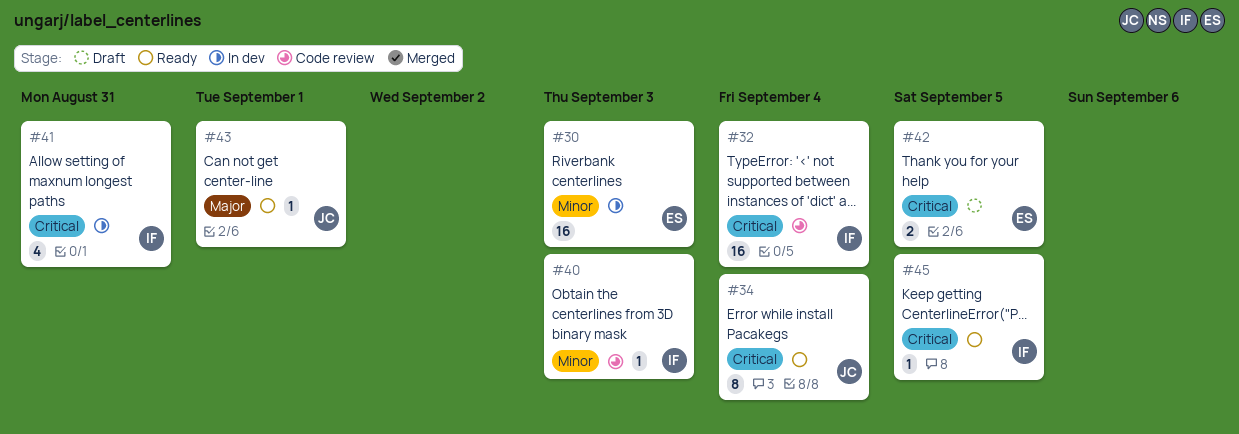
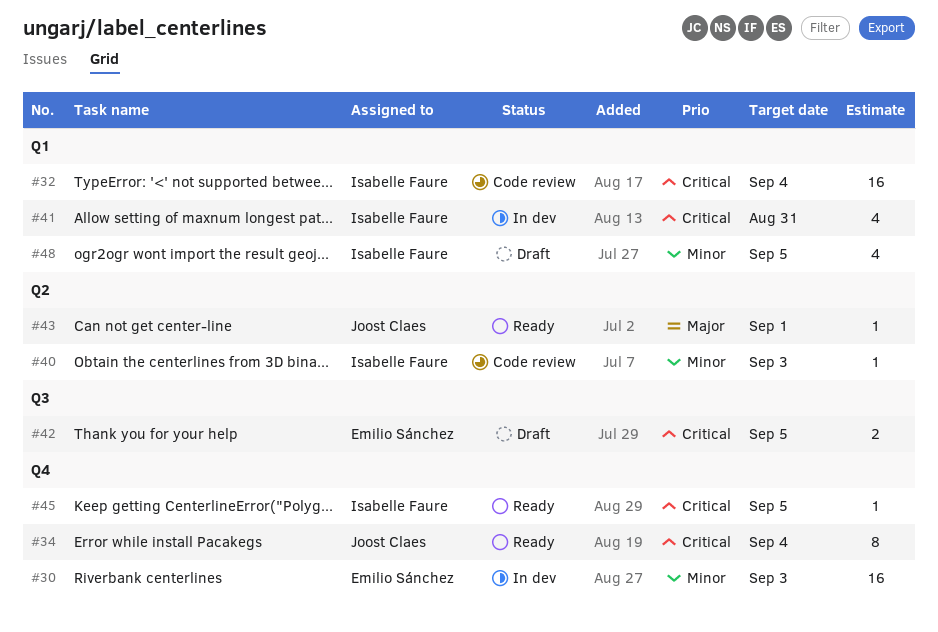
#48: none -> present

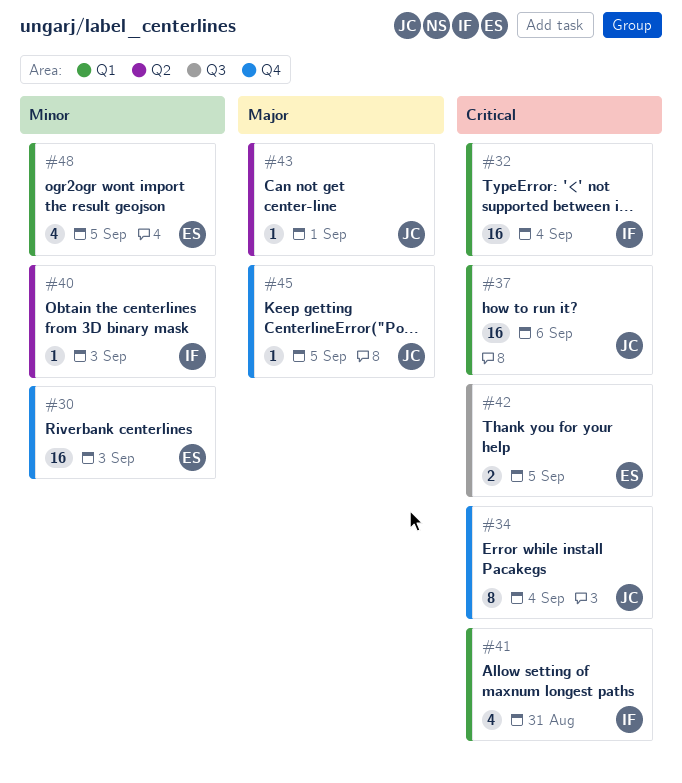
#37: none -> present
#45, owner: Isabelle Faure -> Joost Claes
#45, priority: Critical -> Major
#48, owner: Isabelle Faure -> Emilio Sánchez

